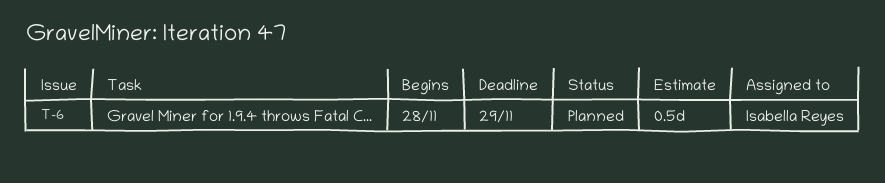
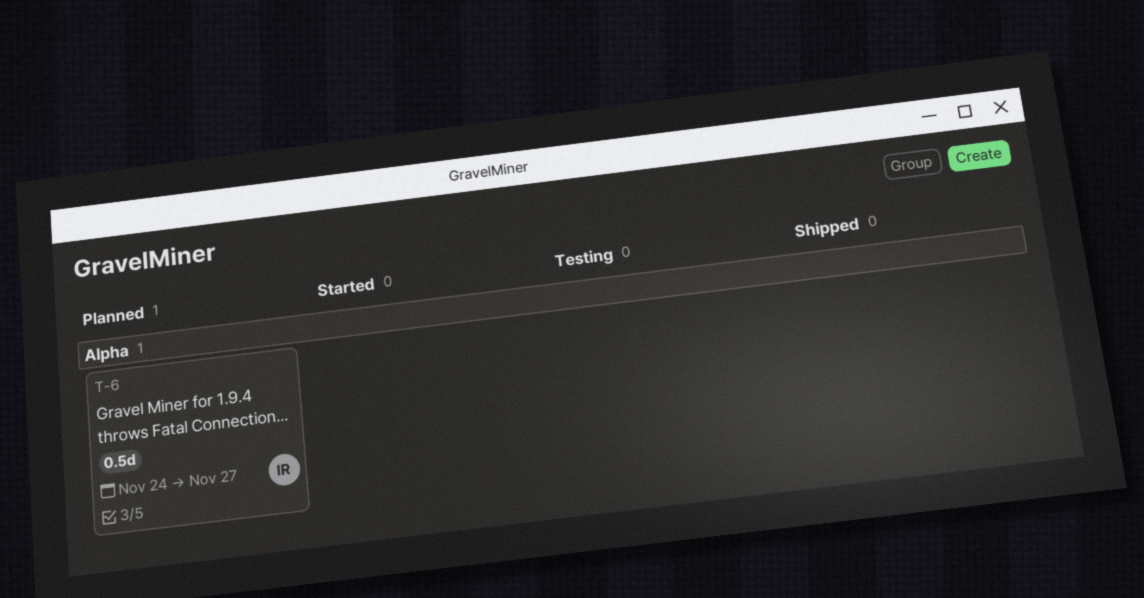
T-6, start: Nov 28 -> Nov 24
T-6, due: Nov 29 -> Nov 27

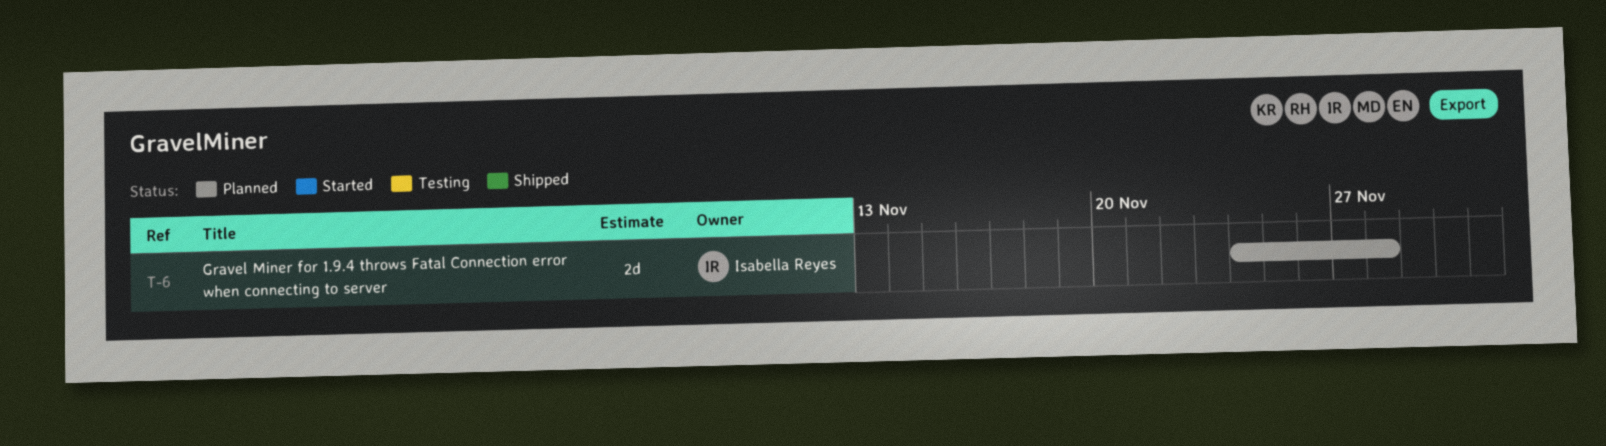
T-6, estimate: 0.5d -> 2d
T-6, due: Nov 27 -> Nov 28

